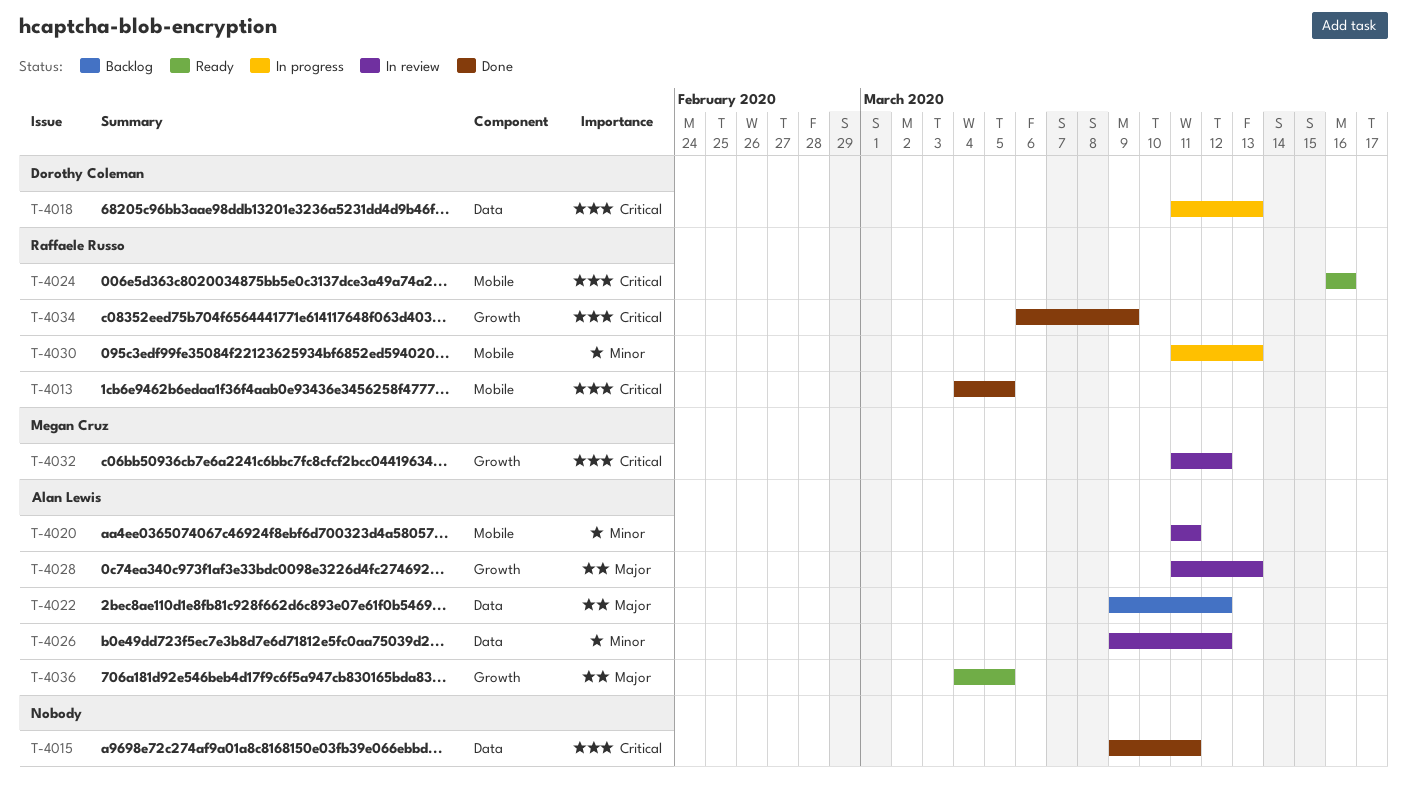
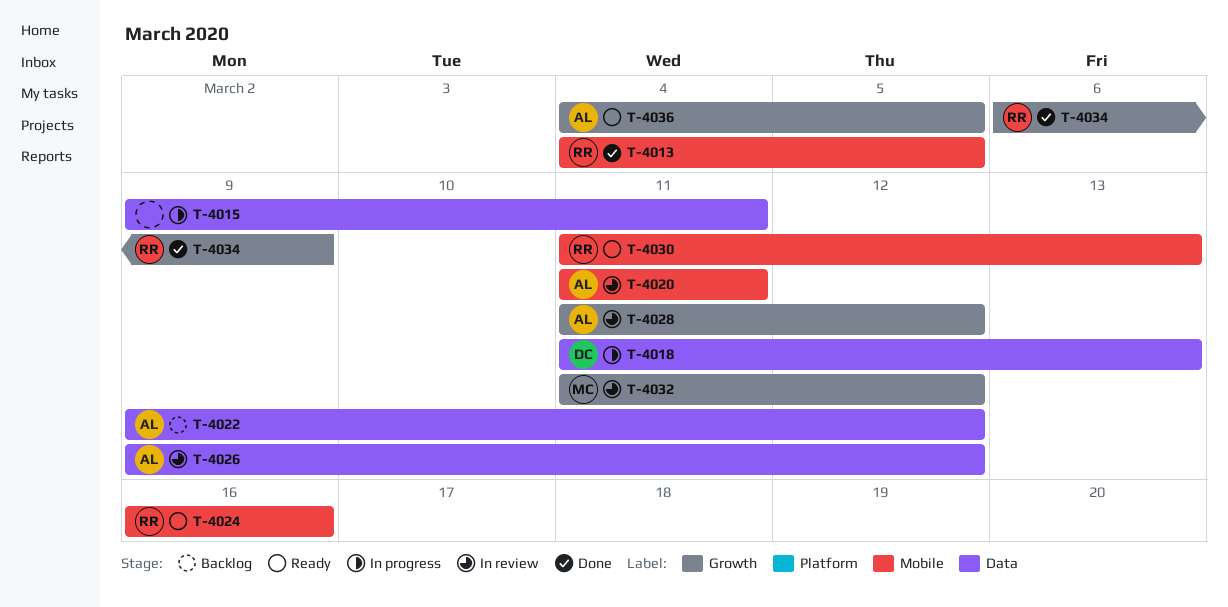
T-4015, status: Done -> In progress
T-4028, due: Mar 13 -> Mar 12
T-4030, status: In progress -> Ready

